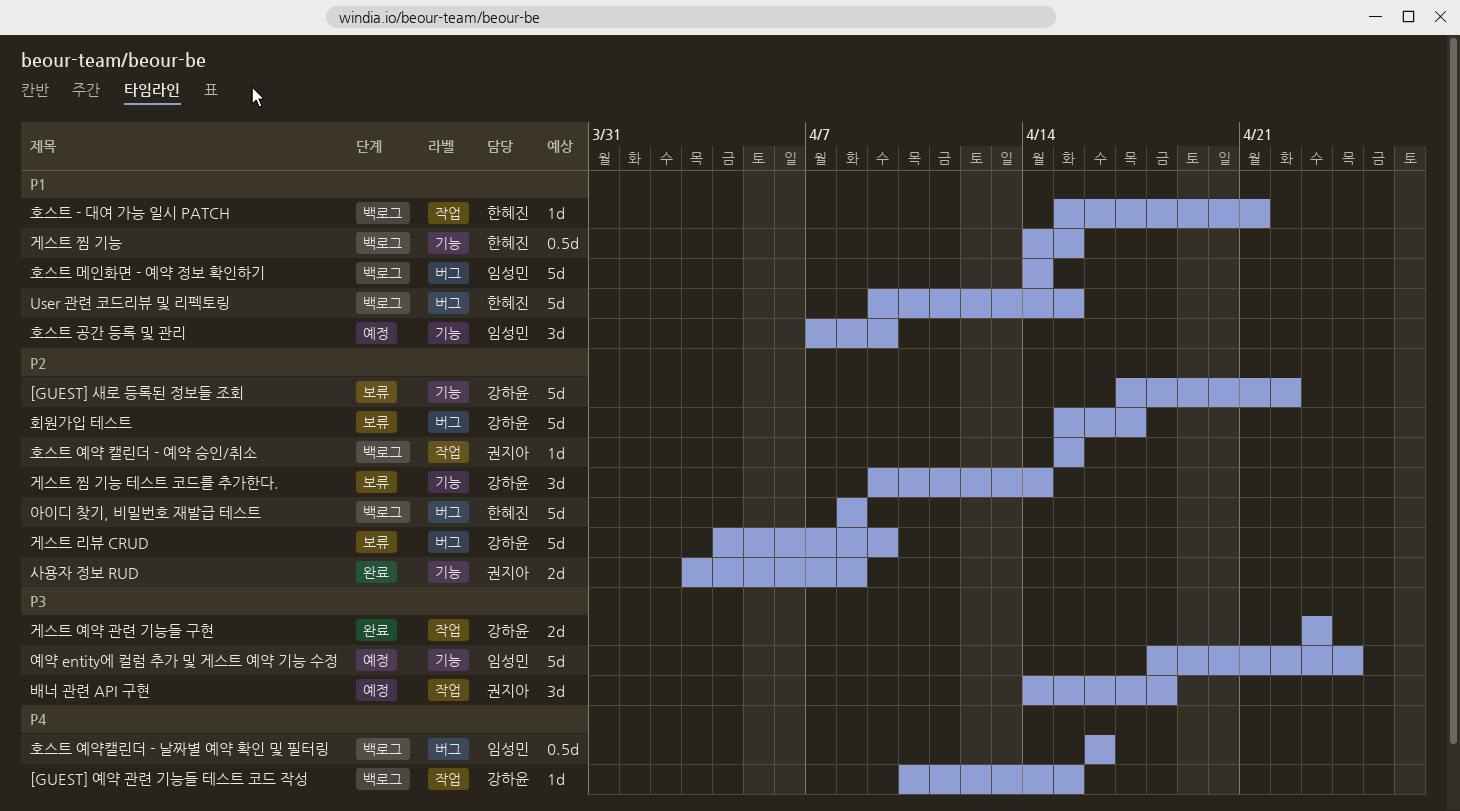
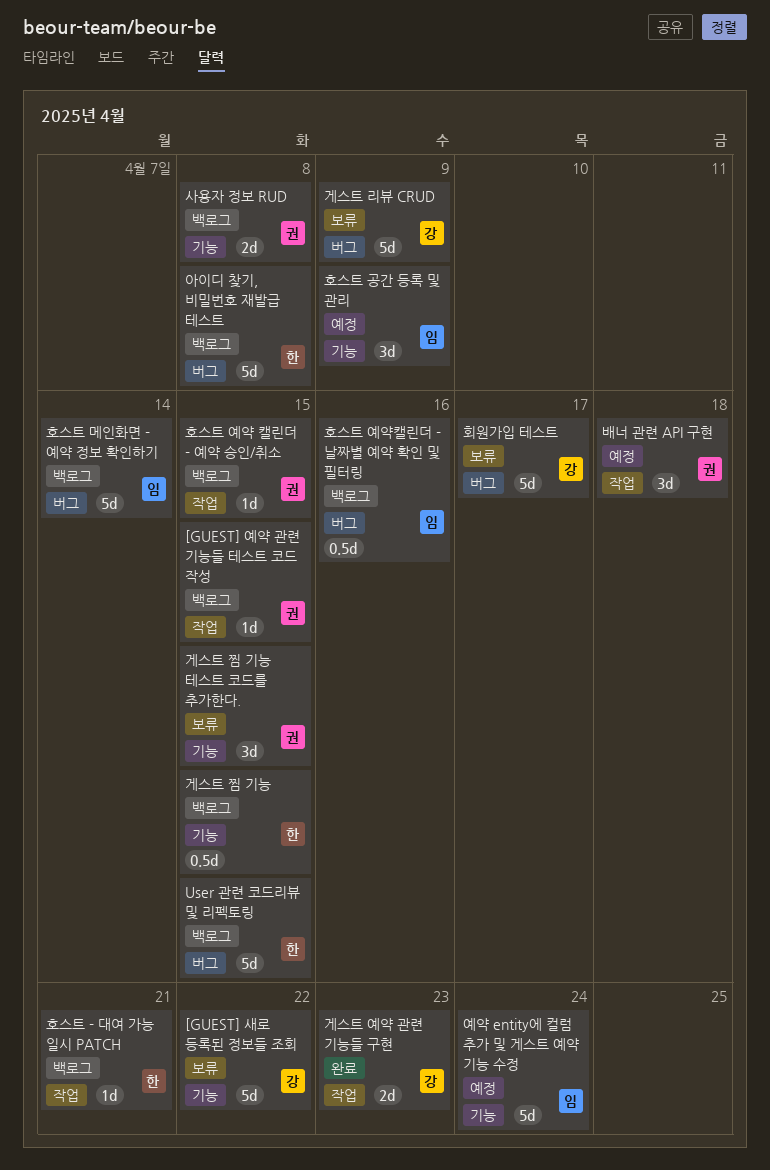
[GUEST] 예약 관련 기능들 테스트 코드 작성, owner: 강하윤 -> 권지아
게스트 찜 기능 테스트 코드를 추가한다., owner: 강하윤 -> 권지아
게스트 찜 기능 테스트 코드를 추가한다., due: Apr 14 -> Apr 15
사용자 정보 RUD, status: 완료 -> 백로그

